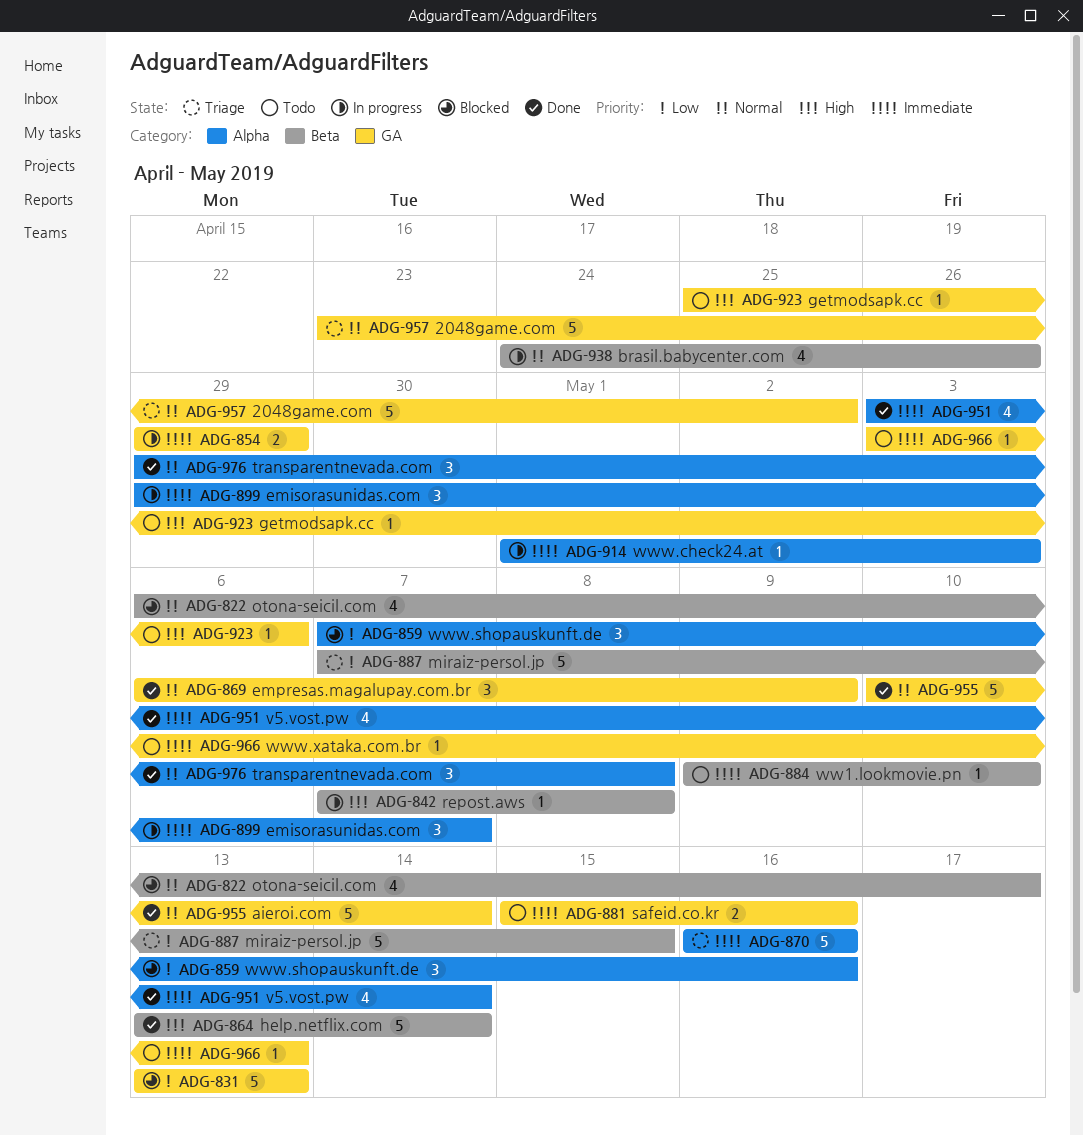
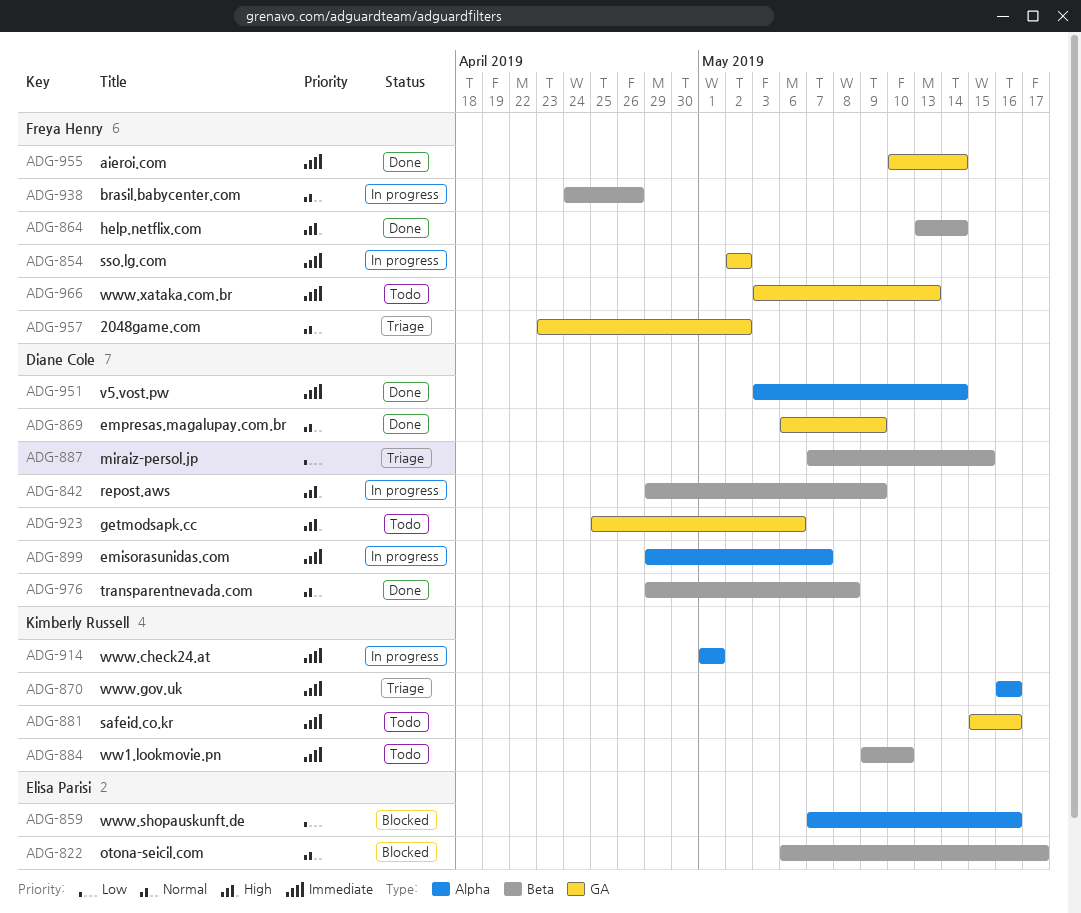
ADG-831: present -> none
ADG-842, start: May 7 -> Apr 29
ADG-842, due: May 8 -> May 9
ADG-854, start: Apr 29 -> May 2
ADG-854, due: Apr 29 -> May 2
ADG-914, due: May 3 -> May 1
ADG-955, priority: Normal -> Immediate
ADG-976, label: Alpha -> Beta

